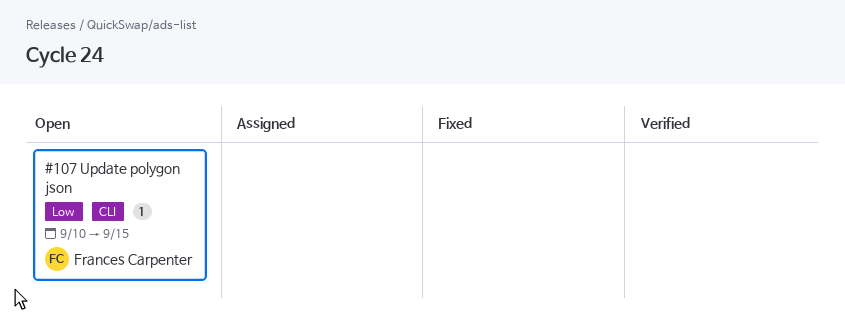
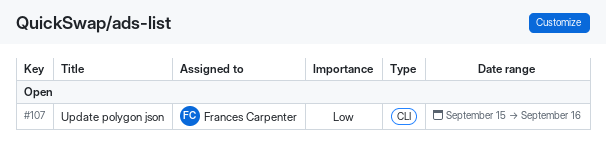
#107, start: Sep 10 -> Sep 15
#107, due: Sep 15 -> Sep 16

